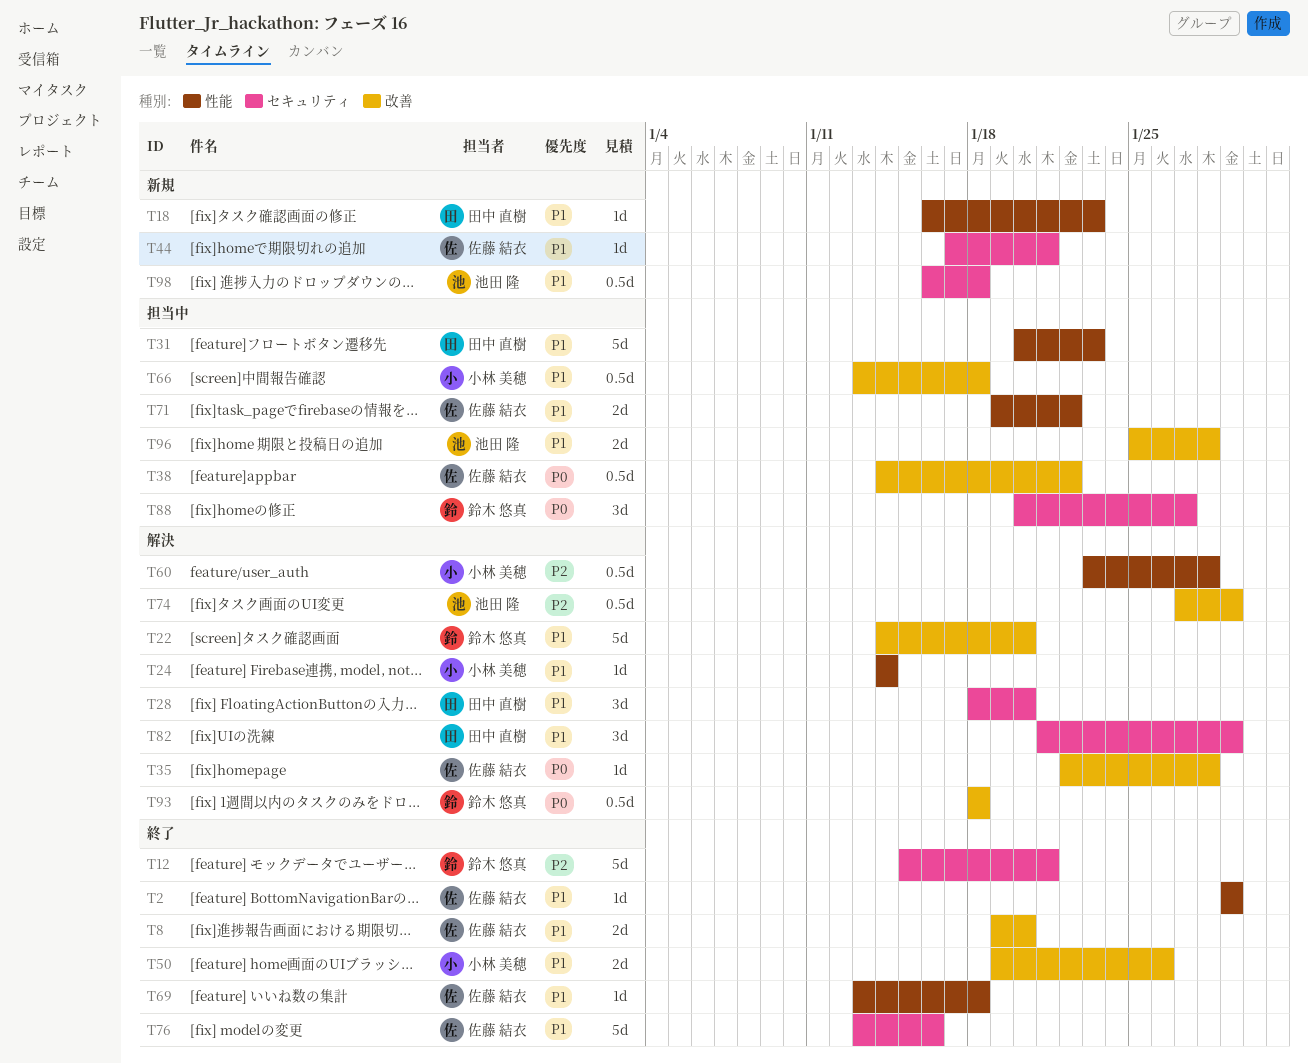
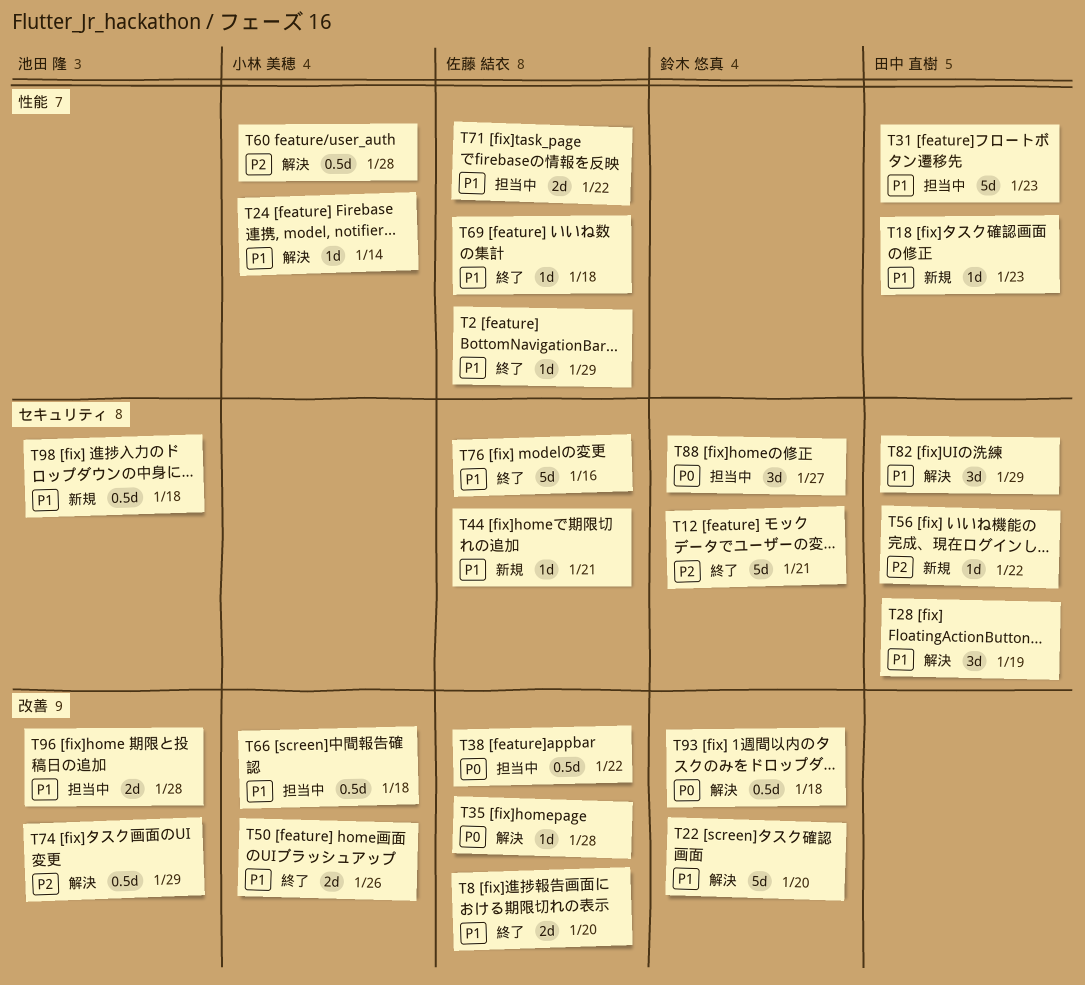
T28, due: Jan 20 -> Jan 19
T56: none -> present

